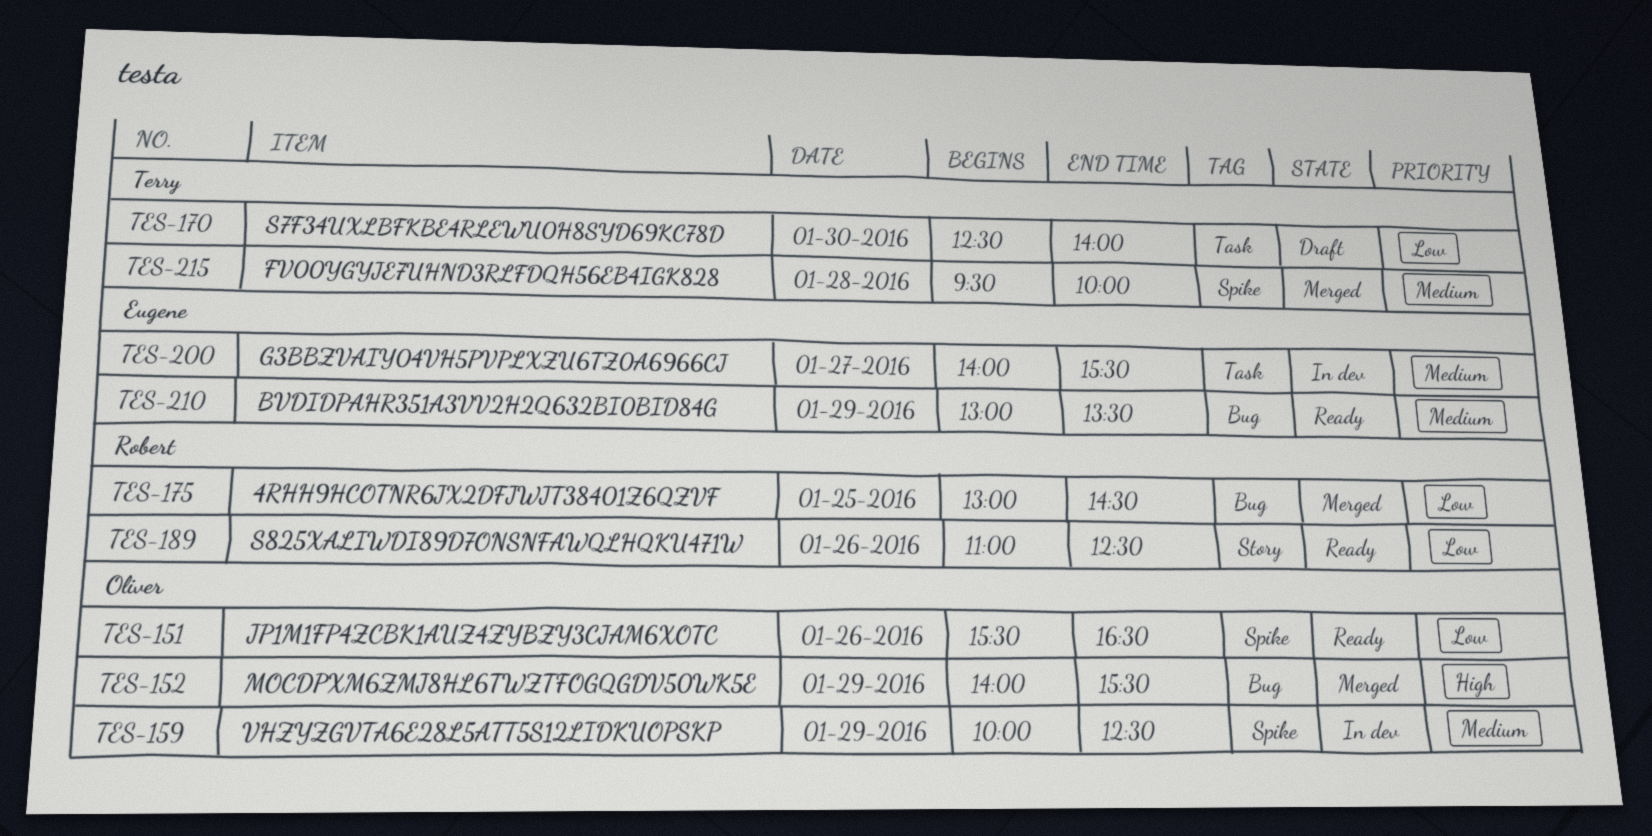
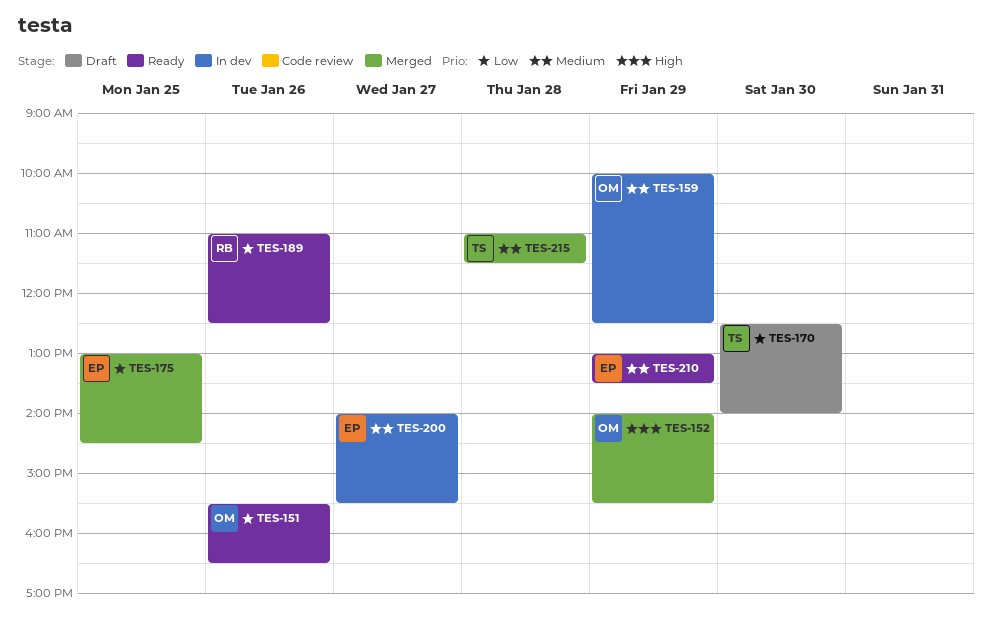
TES-175, owner: Robert -> Eugene
TES-215, begins: 09:30 -> 11:00
TES-215, ends: 10:00 -> 11:30

